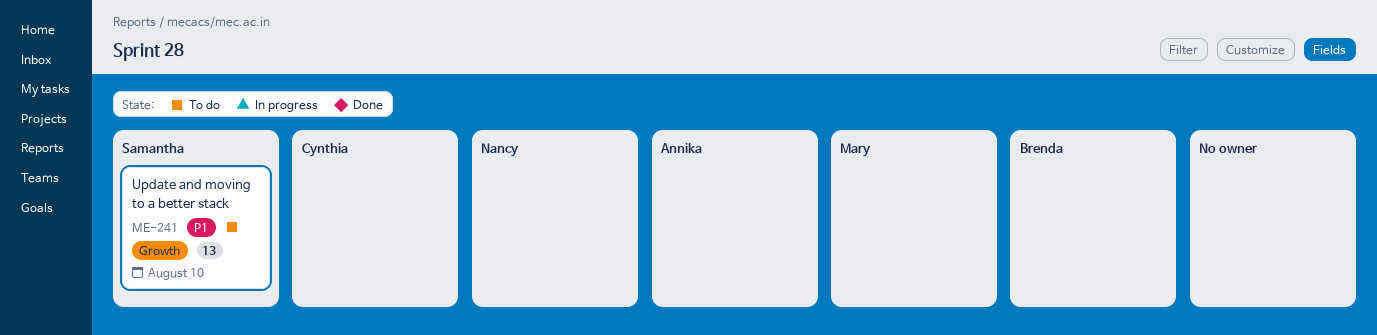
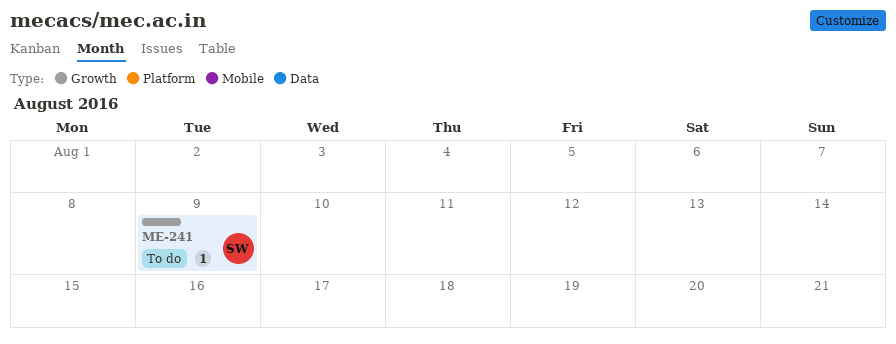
ME-241, estimate: 13 -> 1
ME-241, due: Aug 10 -> Aug 9

